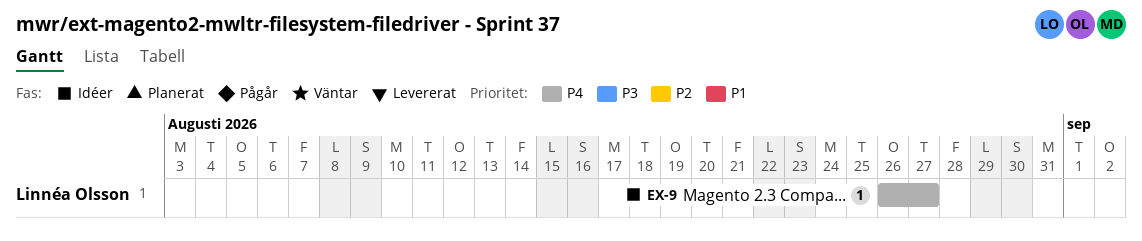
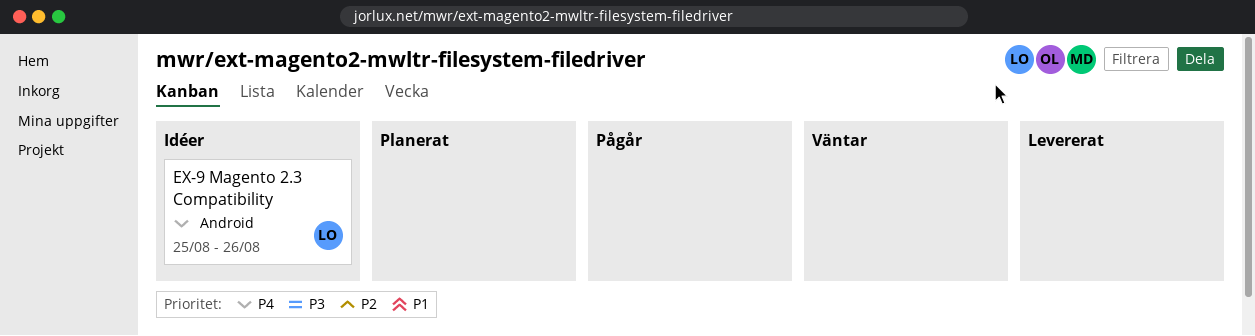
EX-9, start: Aug 26 -> Aug 25
EX-9, due: Aug 27 -> Aug 26

